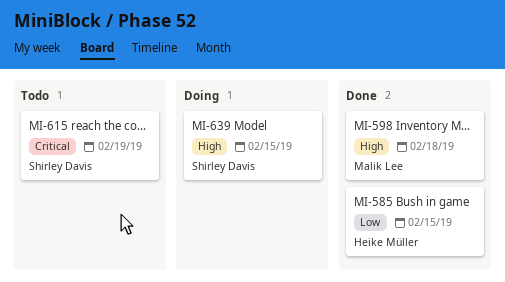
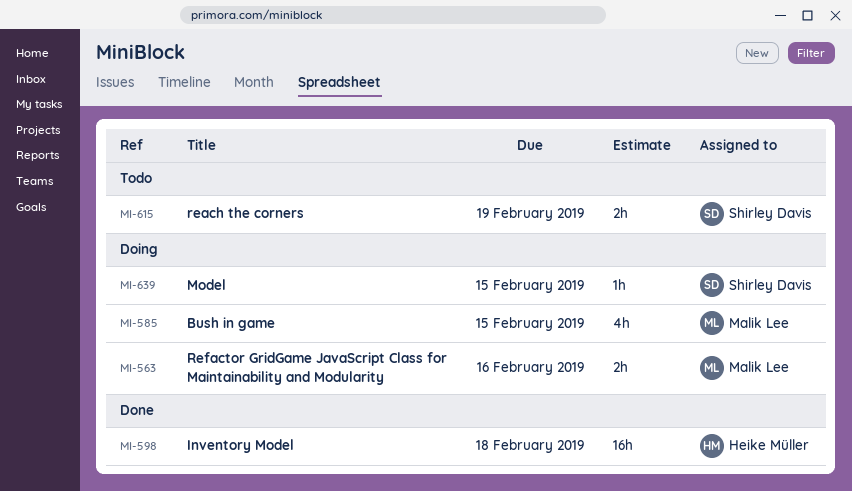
MI-563: none -> present
MI-585, status: Done -> Doing
MI-585, owner: Heike Müller -> Malik Lee
MI-598, owner: Malik Lee -> Heike Müller

